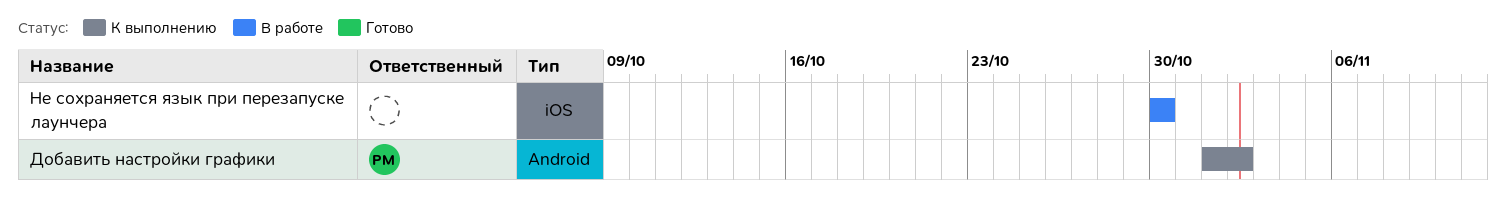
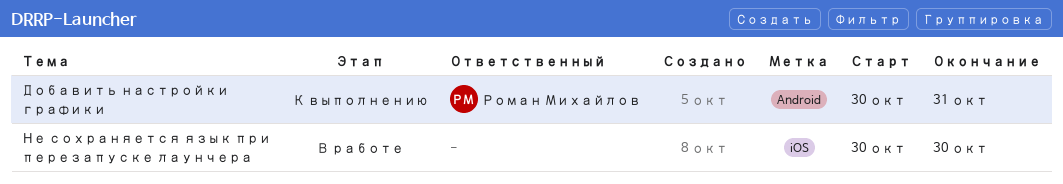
Добавить настройки графики, start: Nov 1 -> Oct 30
Добавить настройки графики, due: Nov 2 -> Oct 31

